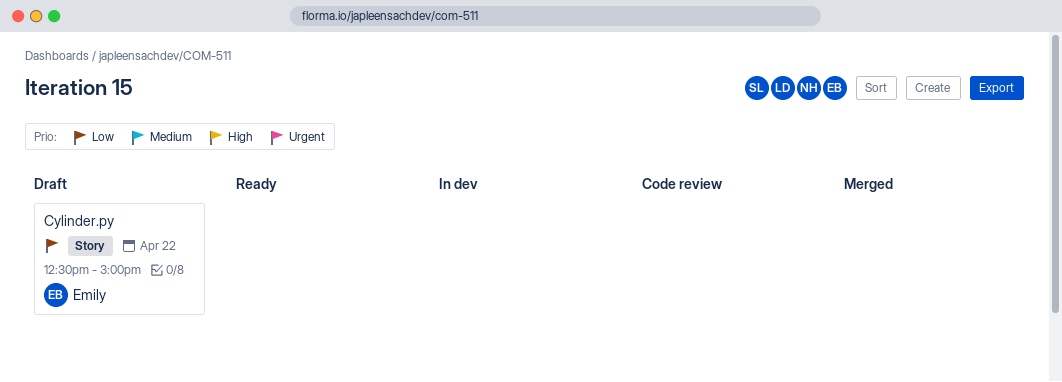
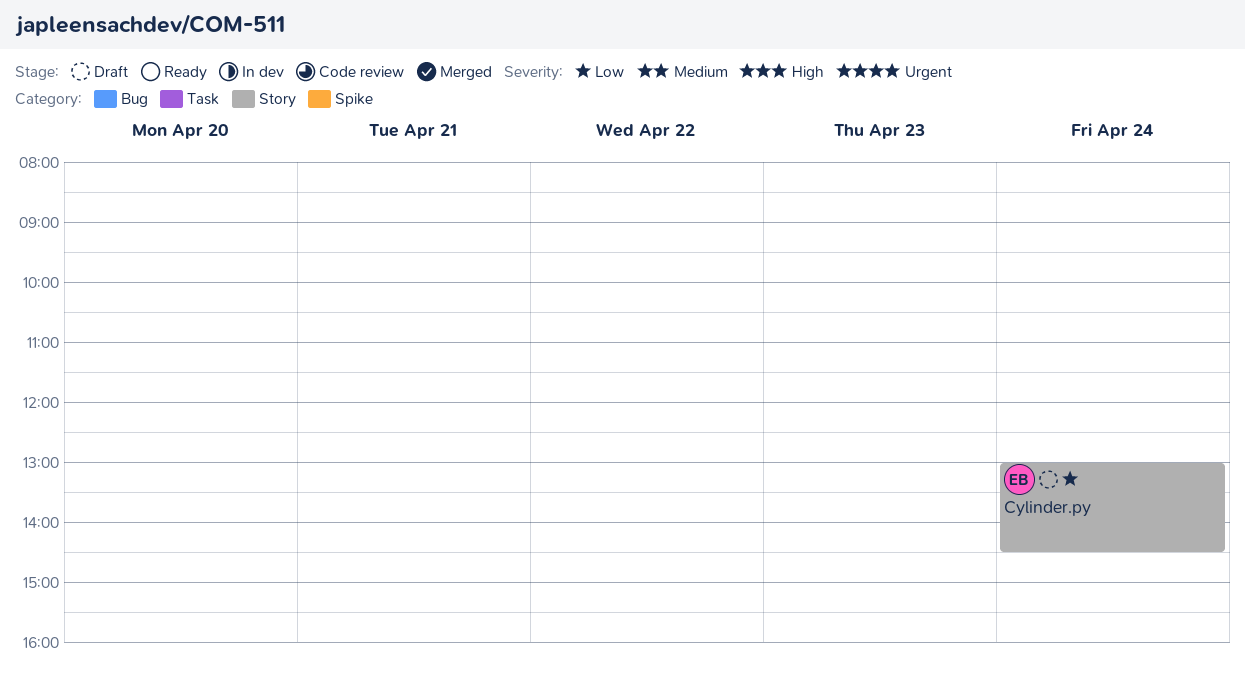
Cylinder.py, day: Apr 22 -> Apr 24
Cylinder.py, begins: 12:30 -> 13:00
Cylinder.py, ends: 15:00 -> 14:30

